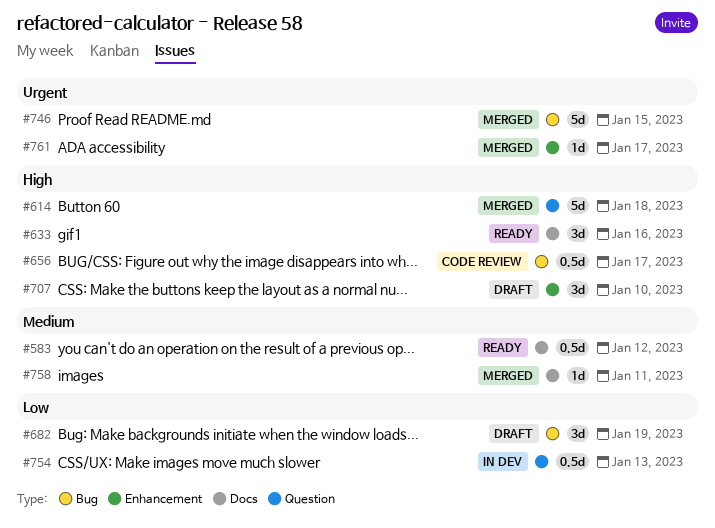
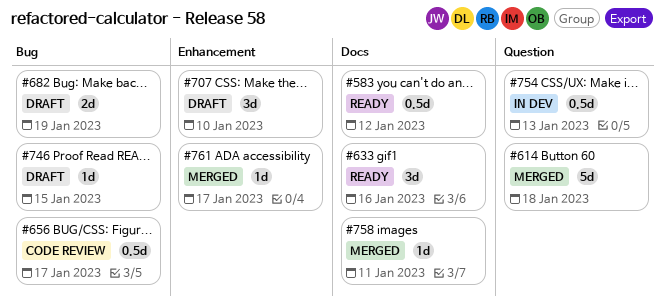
#682, estimate: 3d -> 2d
#746, status: Merged -> Draft
#746, estimate: 5d -> 1d

